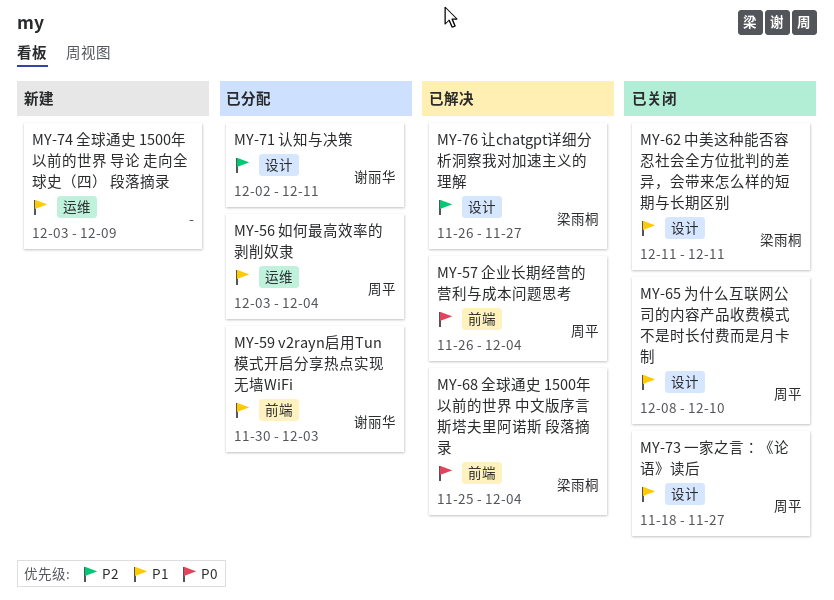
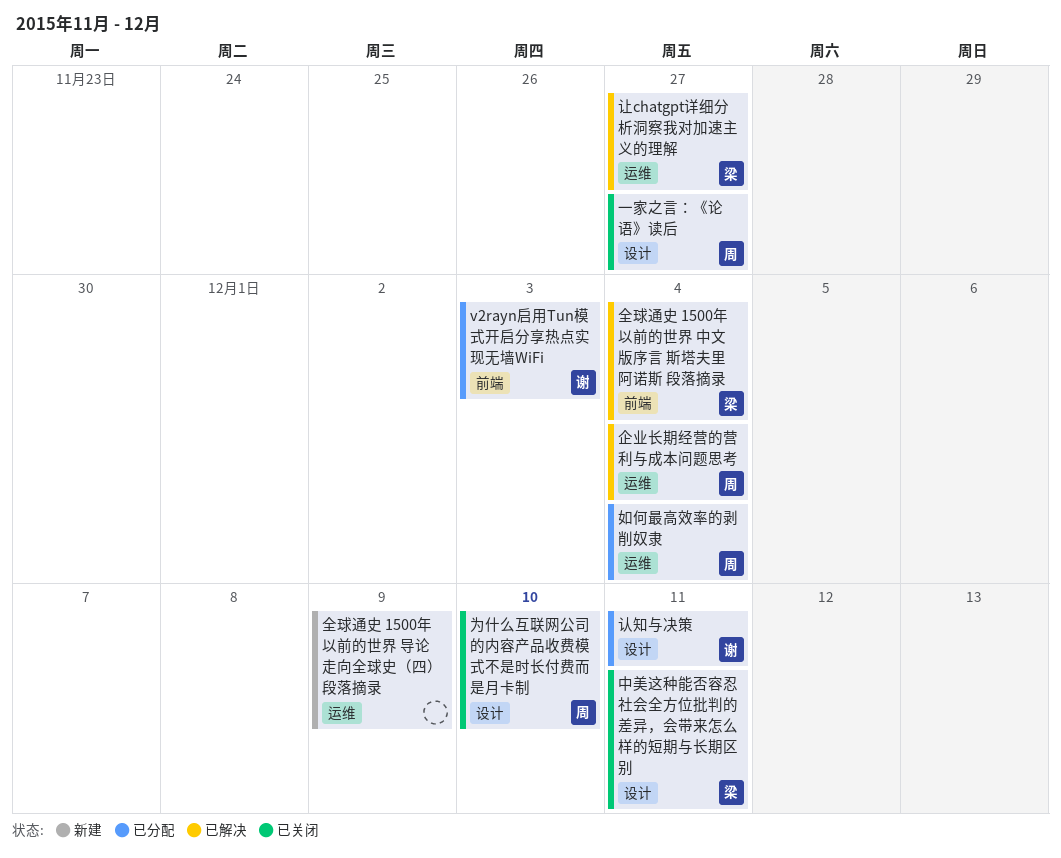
企业长期经营的营利与成本问题思考, label: 前端 -> 运维
让chatgpt详细分析洞察我对加速主义的理解, label: 设计 -> 运维

